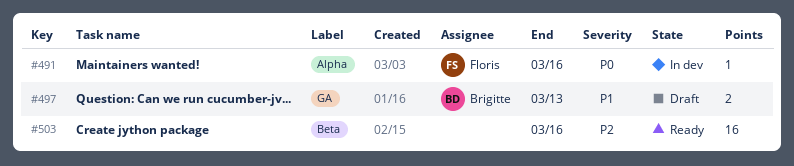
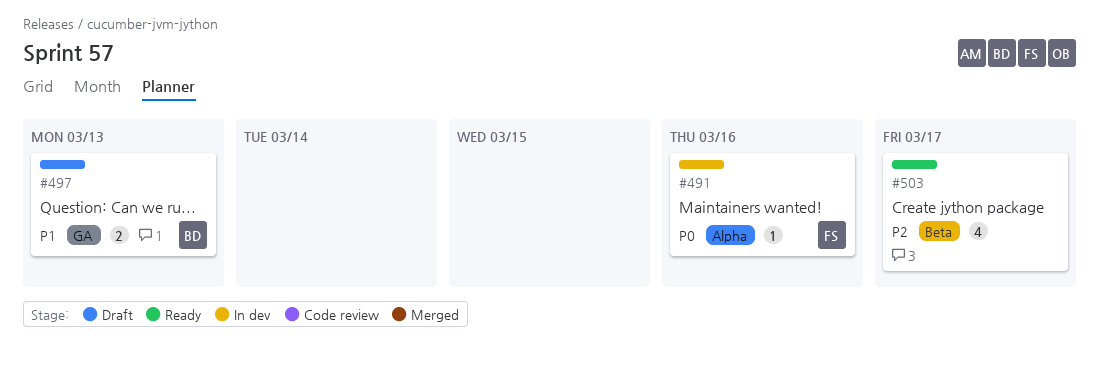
#503, estimate: 16 -> 4
#503, due: Mar 16 -> Mar 17

